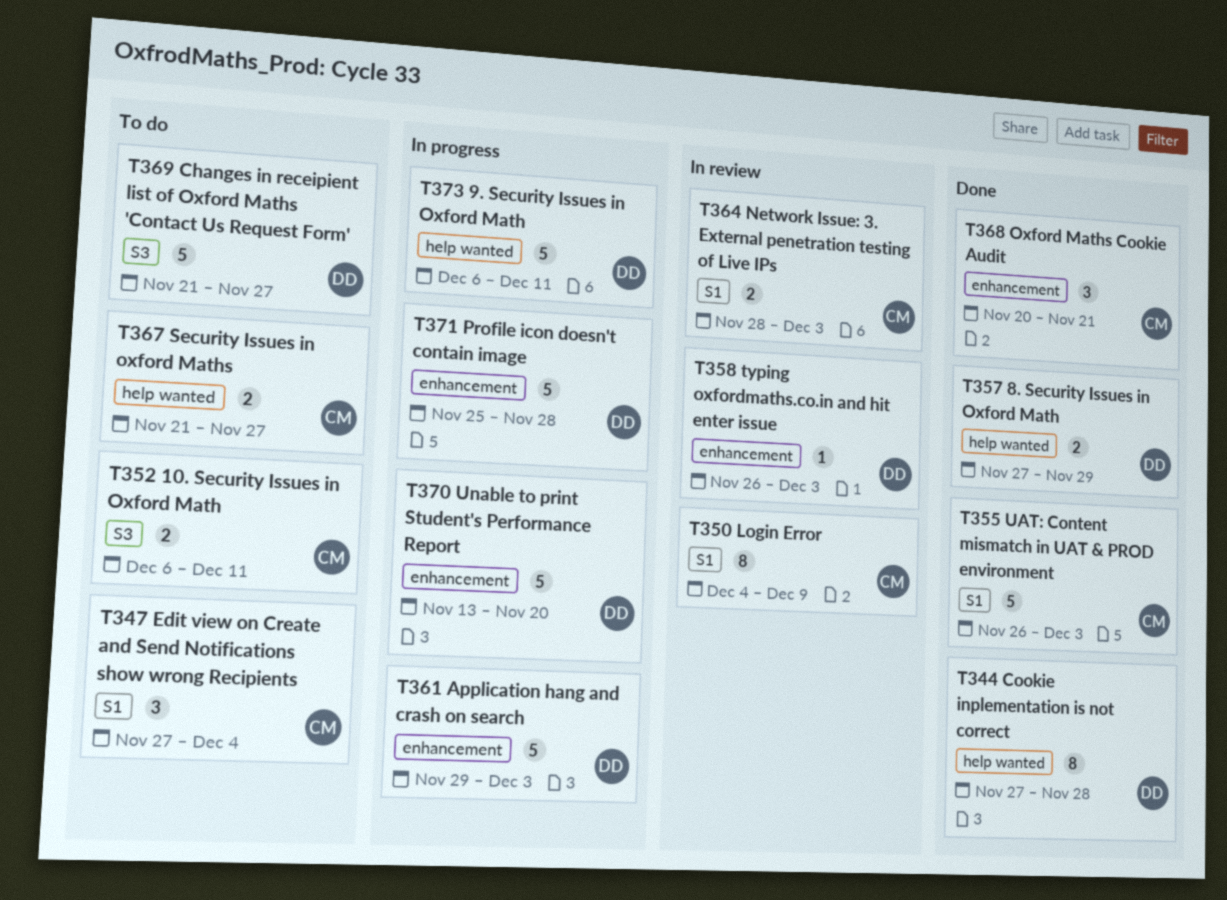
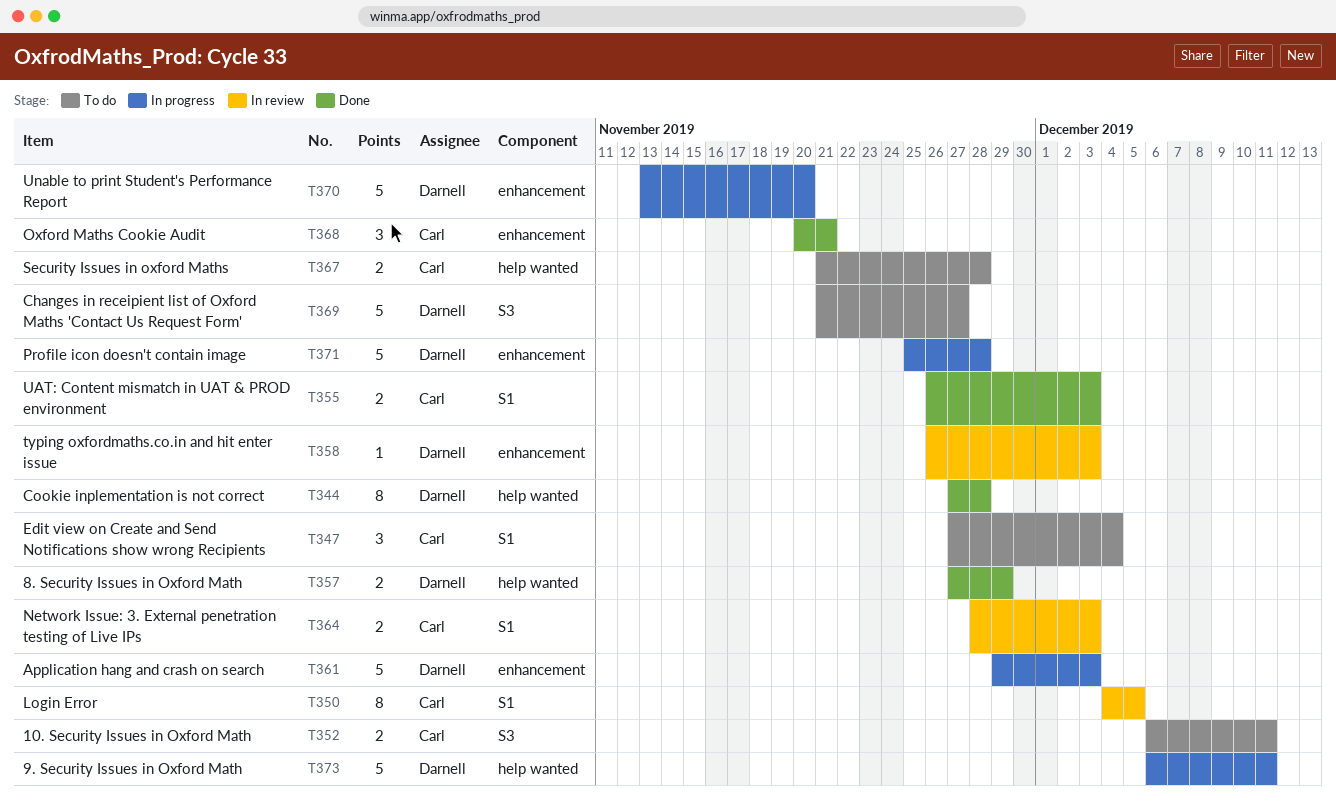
T350, due: Dec 9 -> Dec 5
T355, estimate: 5 -> 2
T367, due: Nov 27 -> Nov 28

